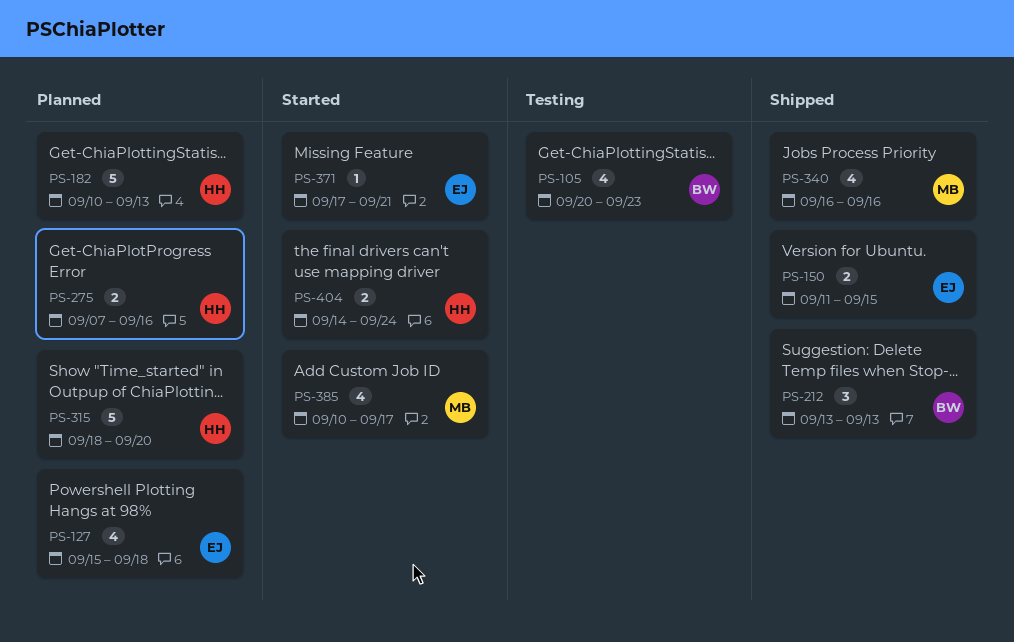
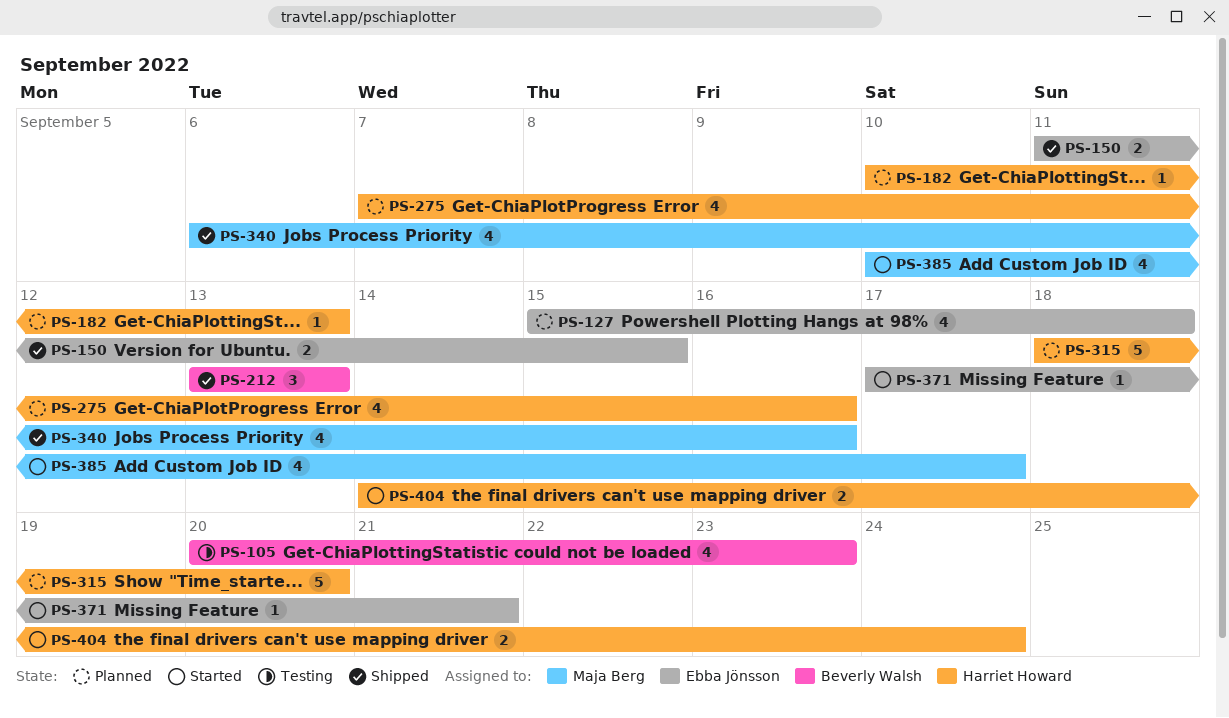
PS-182, estimate: 5 -> 1
PS-275, estimate: 2 -> 4
PS-340, start: Sep 16 -> Sep 6

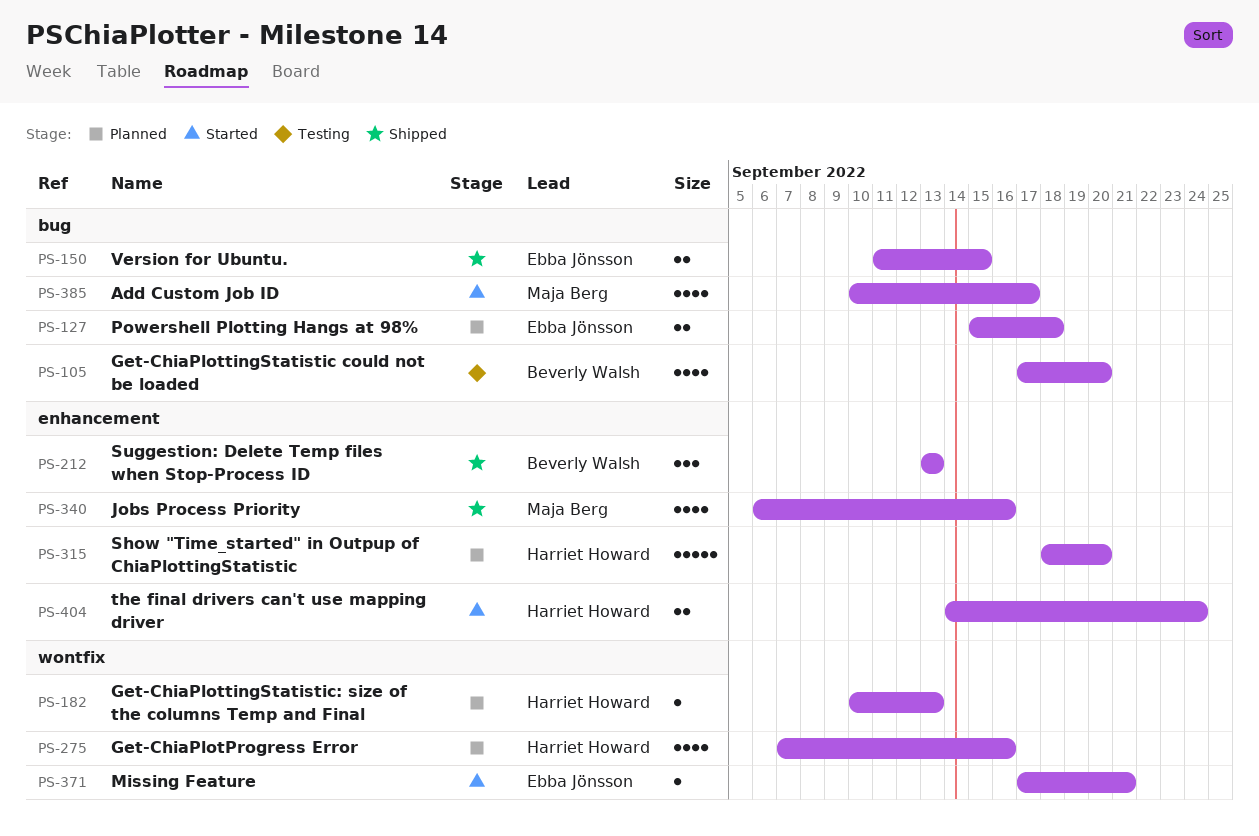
PS-105, start: Sep 20 -> Sep 17
PS-105, due: Sep 23 -> Sep 20
PS-127, estimate: 4 -> 2

